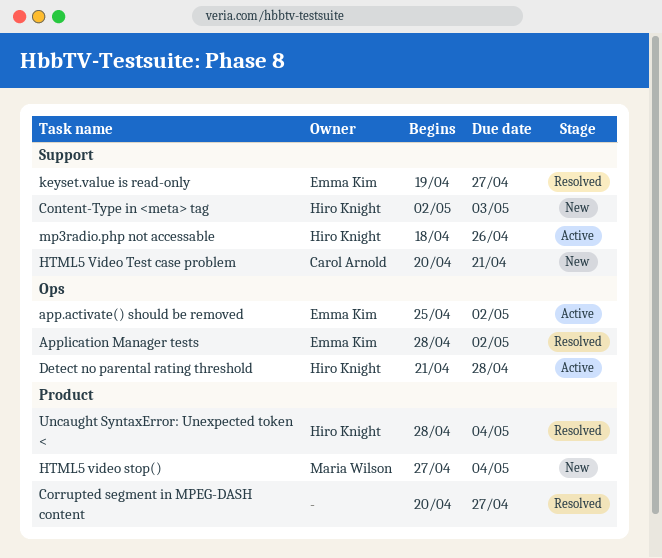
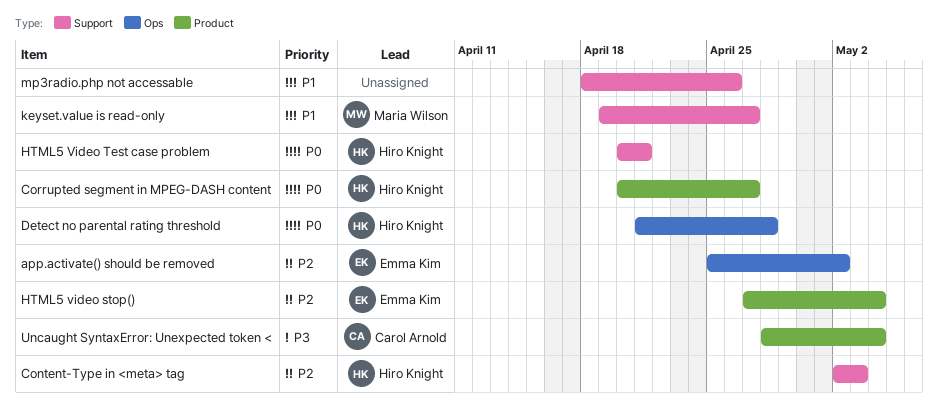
Application Manager tests: present -> none
Corrupted segment in MPEG-DASH content, owner: none -> Hiro Knight
HTML5 video stop(), owner: Maria Wilson -> Emma Kim
HTML5 Video Test case problem, owner: Carol Arnold -> Hiro Knight
keyset.value is read-only, owner: Emma Kim -> Maria Wilson
mp3radio.php not accessable, owner: Hiro Knight -> none
Uncaught SyntaxError: Unexpected token <, owner: Hiro Knight -> Carol Arnold

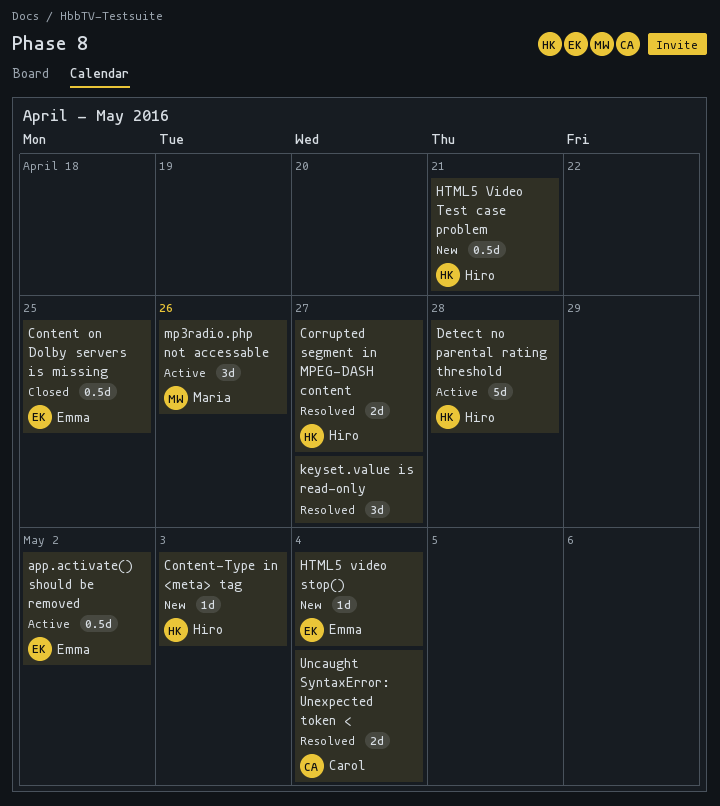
Content on Dolby servers is missing: none -> present
keyset.value is read-only, owner: Maria Wilson -> none
mp3radio.php not accessable, owner: none -> Maria Wilson

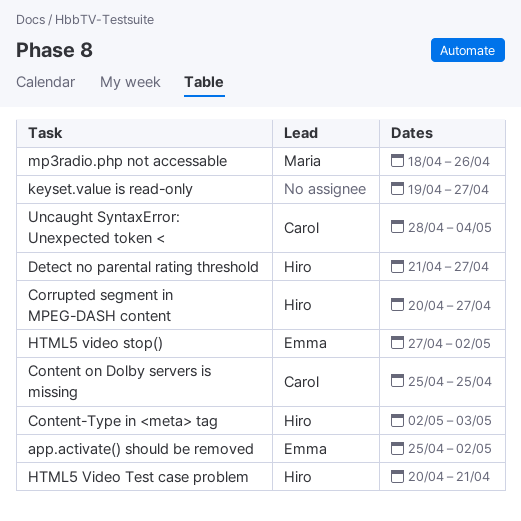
Content on Dolby servers is missing, owner: Emma -> Carol
Detect no parental rating threshold, due: Apr 28 -> Apr 27
HTML5 video stop(), due: May 4 -> May 2

